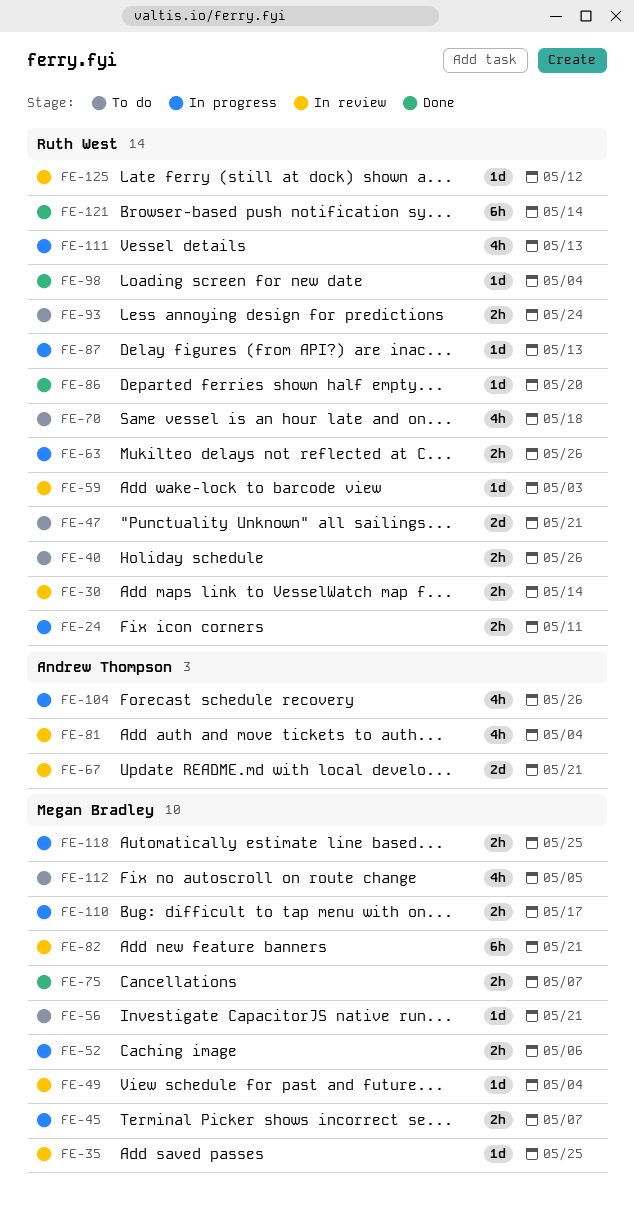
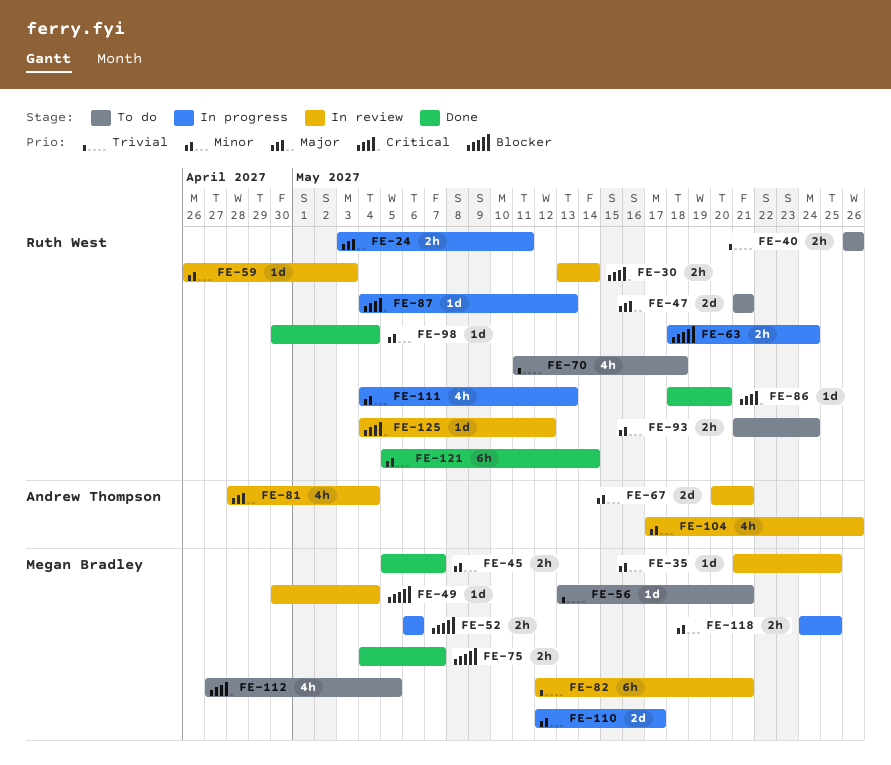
FE-45, status: In progress -> Done
FE-63, due: May 26 -> May 24
FE-104, status: In progress -> In review
FE-110, estimate: 2h -> 2d

